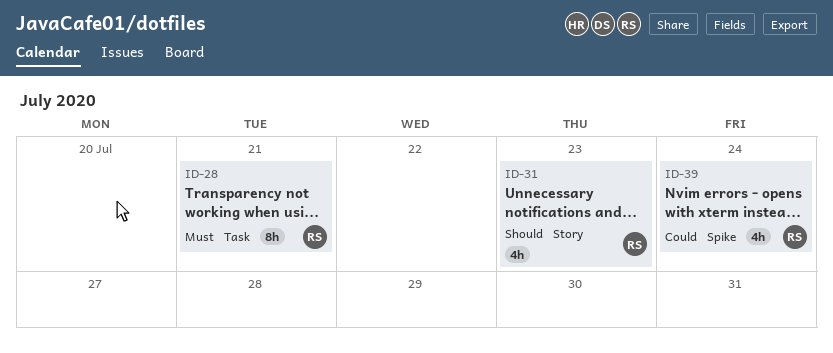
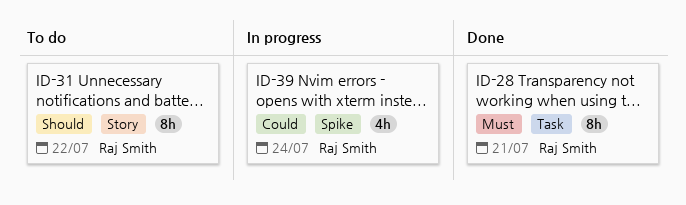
ID-31, estimate: 4h -> 8h
ID-31, due: Jul 23 -> Jul 22

